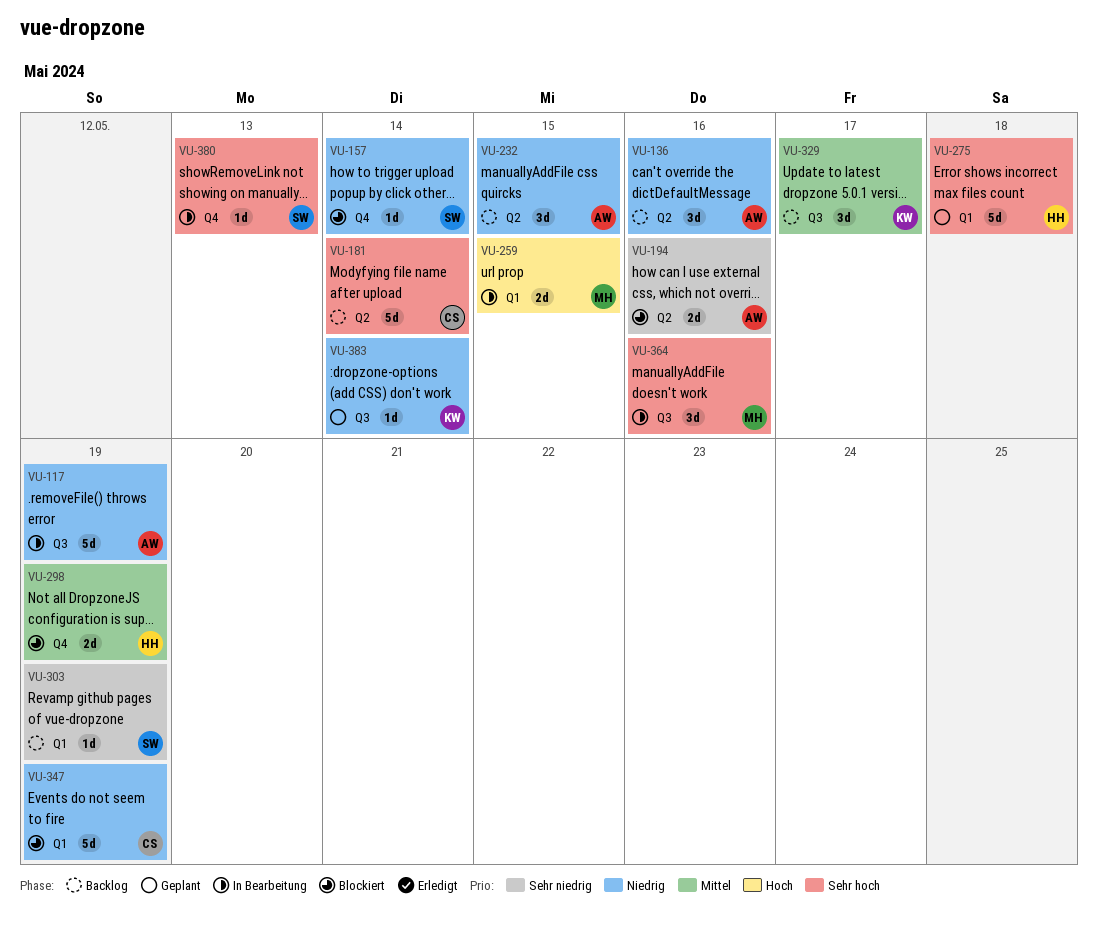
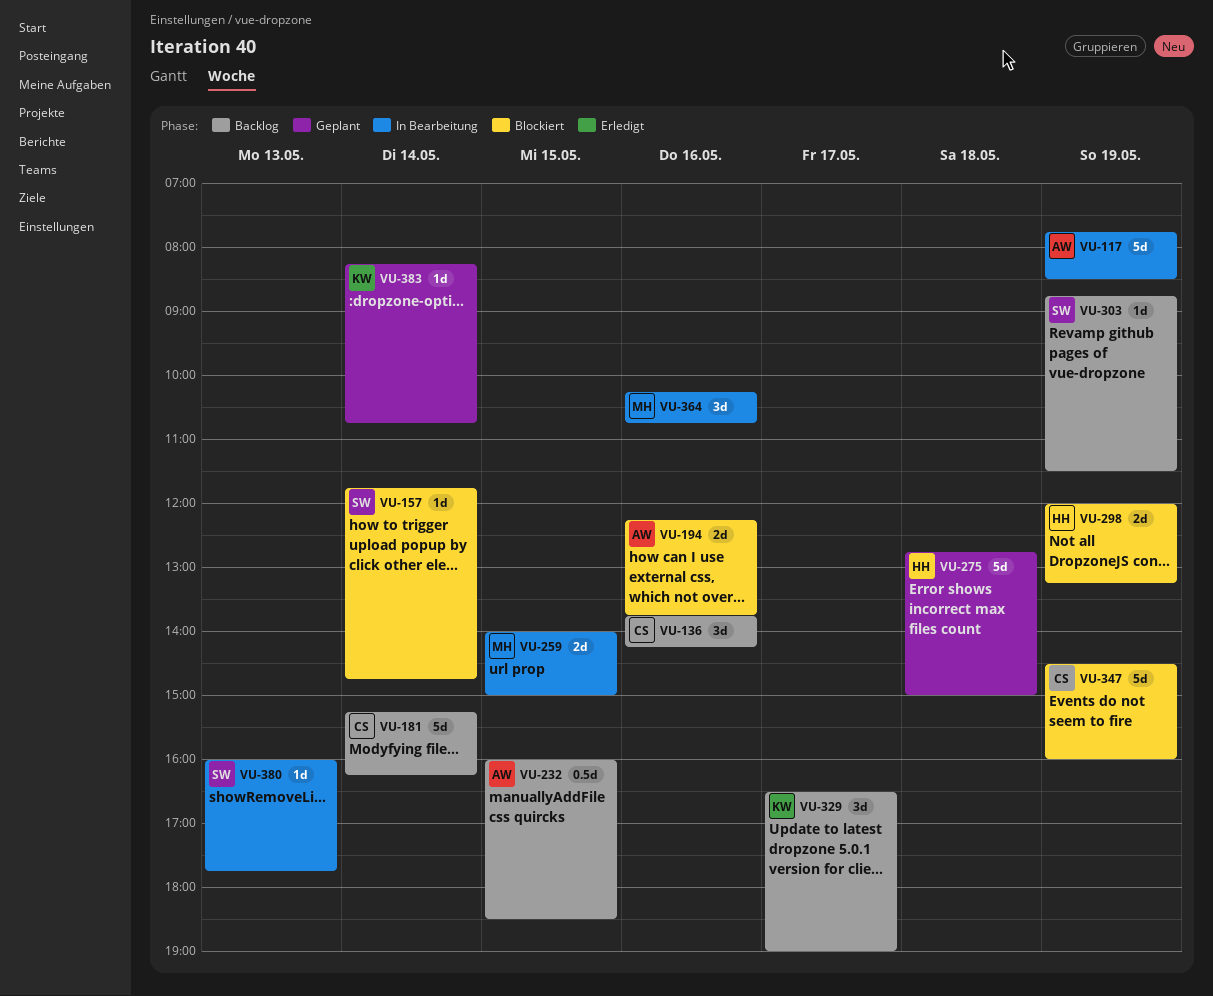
VU-136, owner: AW -> CS
VU-232, estimate: 3d -> 0.5d

